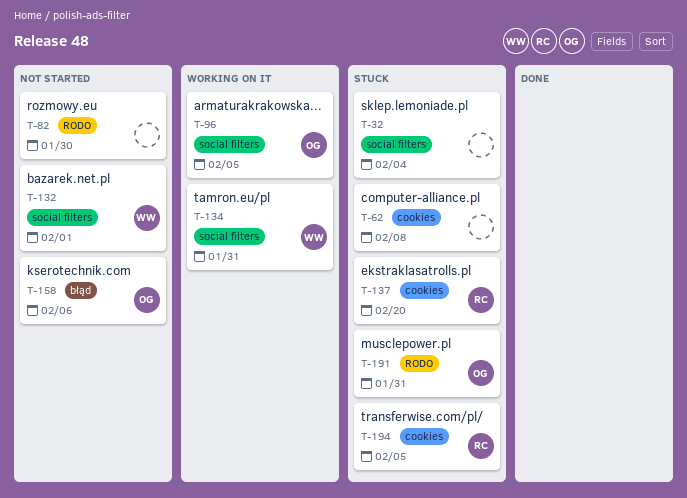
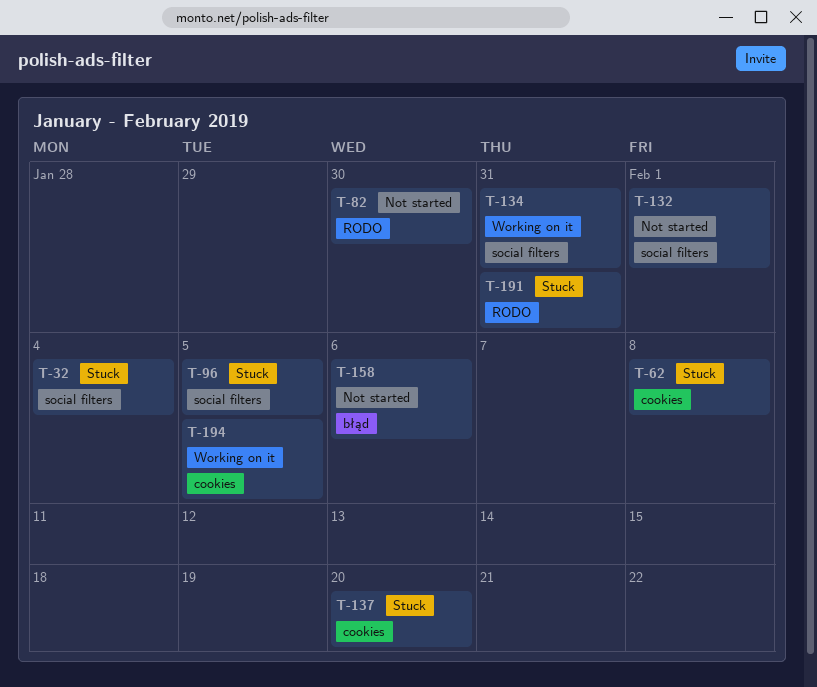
T-96, status: Working on it -> Stuck
T-194, status: Stuck -> Working on it

